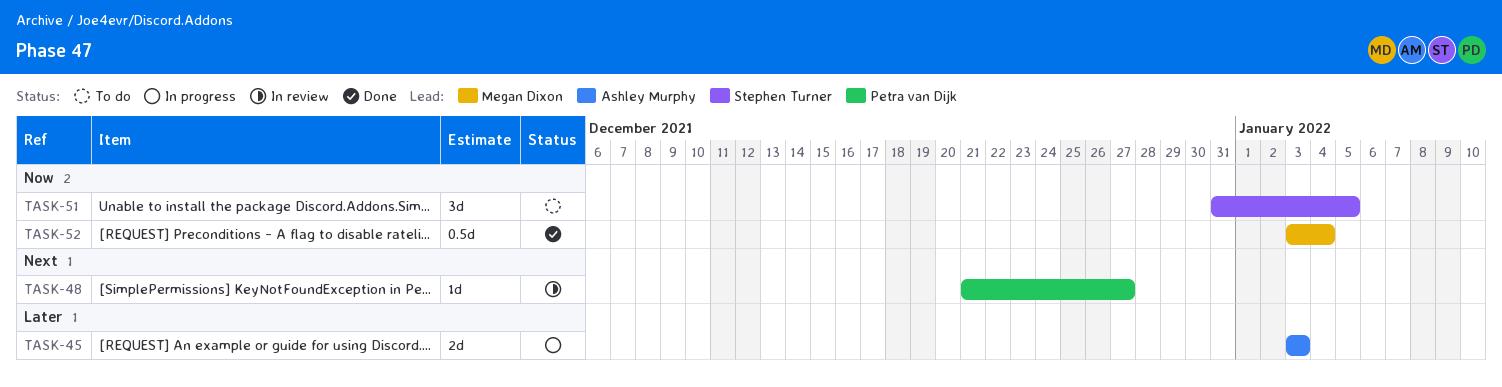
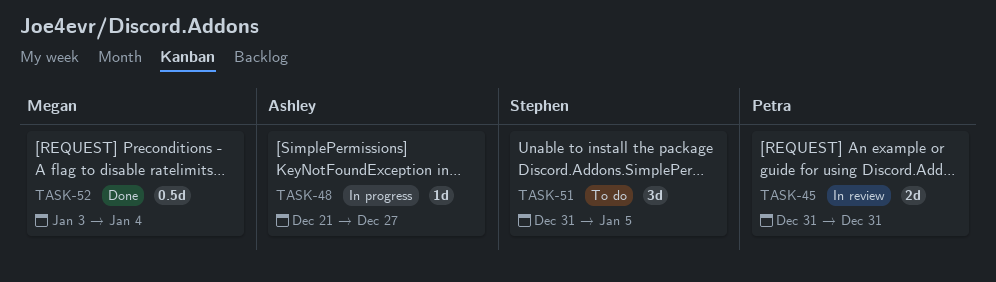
TASK-45, status: In progress -> In review
TASK-45, owner: Ashley Murphy -> Petra van Dijk
TASK-45, start: Jan 3 -> Dec 31
TASK-45, due: Jan 3 -> Dec 31
TASK-48, status: In review -> In progress
TASK-48, owner: Petra van Dijk -> Ashley Murphy

